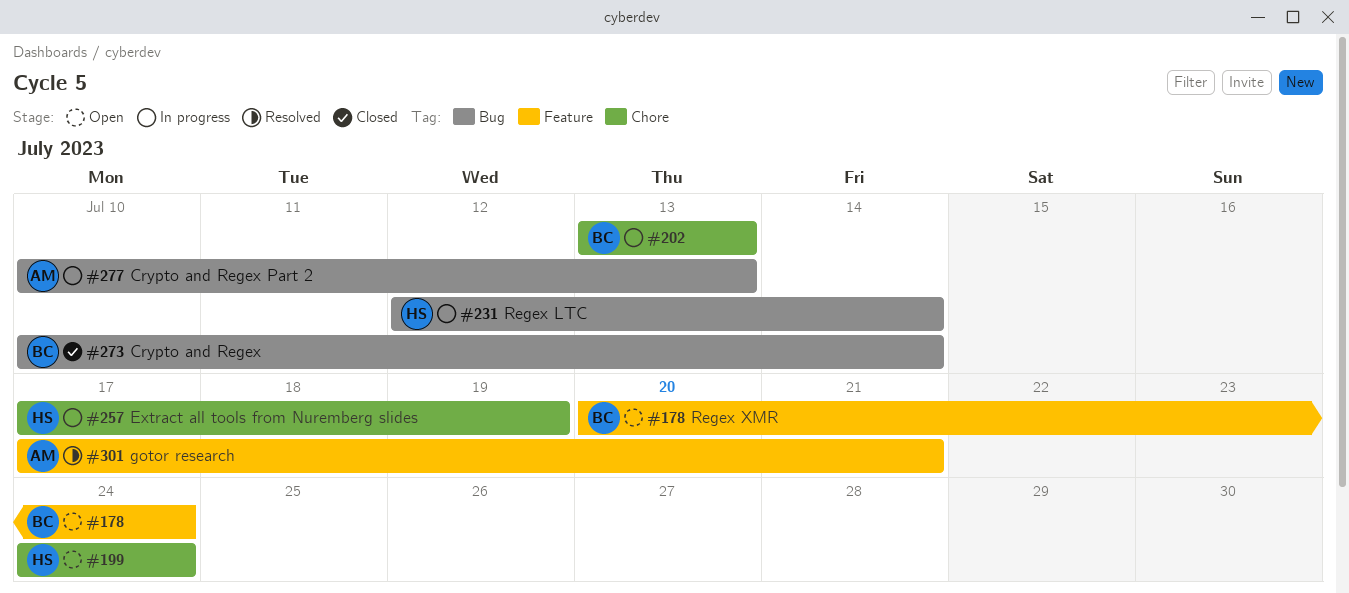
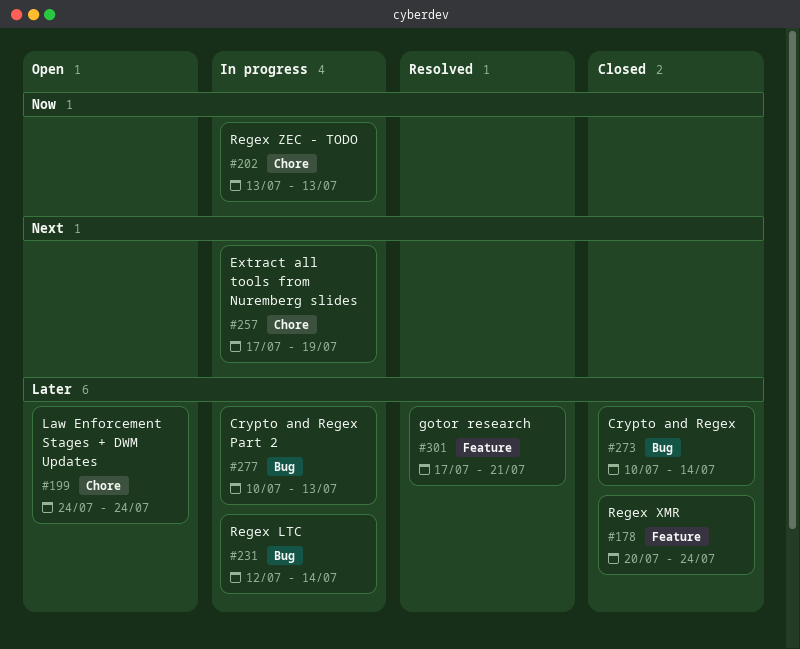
#178, status: Open -> Closed

